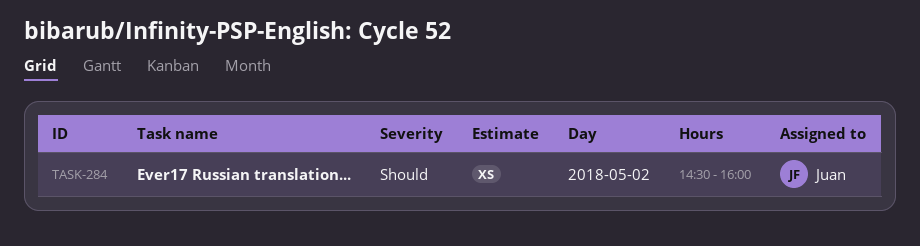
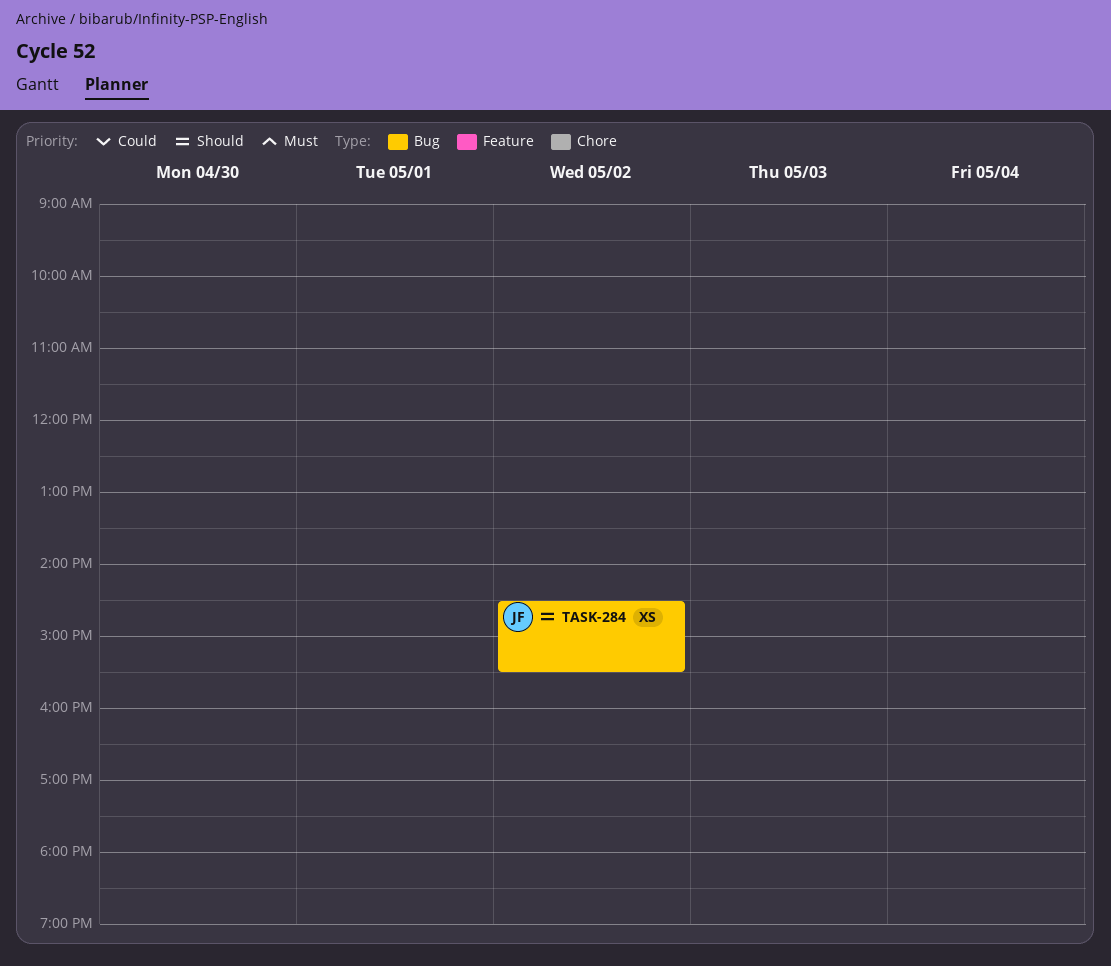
TASK-284, ends: 16:00 -> 15:30

